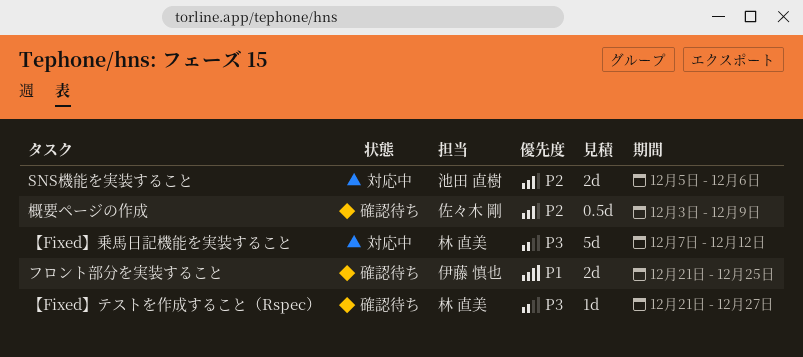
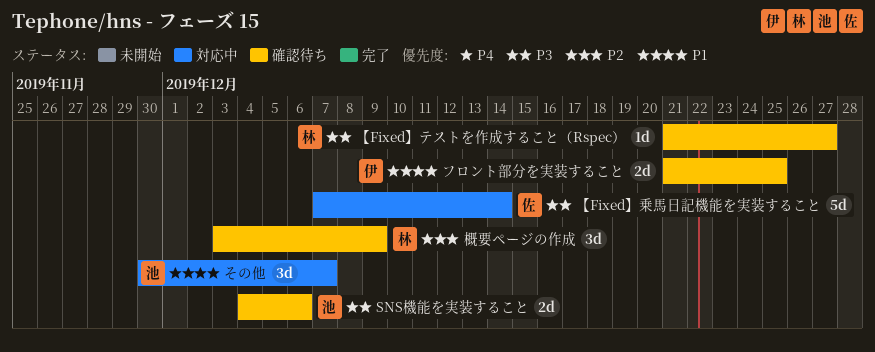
SNS機能を実装すること, status: 対応中 -> 確認待ち
SNS機能を実装すること, priority: P2 -> P3
SNS機能を実装すること, start: Dec 5 -> Dec 4
【Fixed】乗馬日記機能を実装すること, owner: 林 直美 -> 佐々木 剛
【Fixed】乗馬日記機能を実装すること, due: Dec 12 -> Dec 14
その他: none -> present
概要ページの作成, owner: 佐々木 剛 -> 林 直美
概要ページの作成, estimate: 0.5d -> 3d

